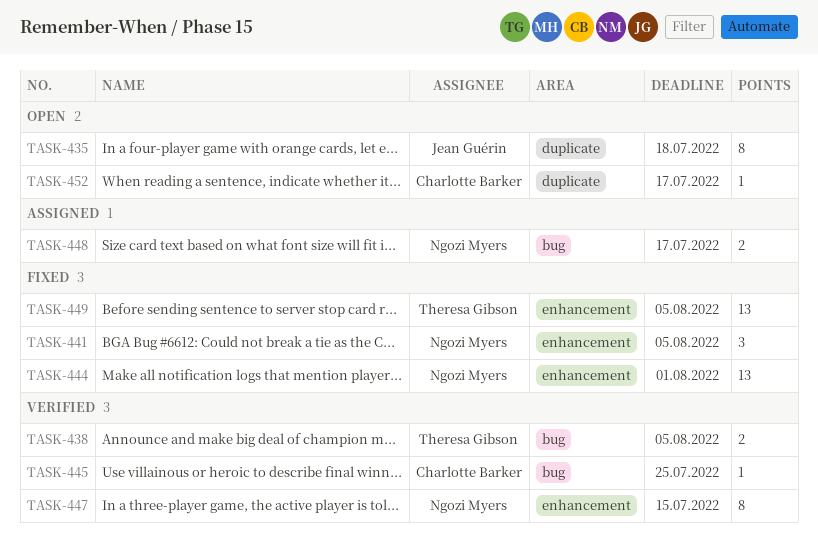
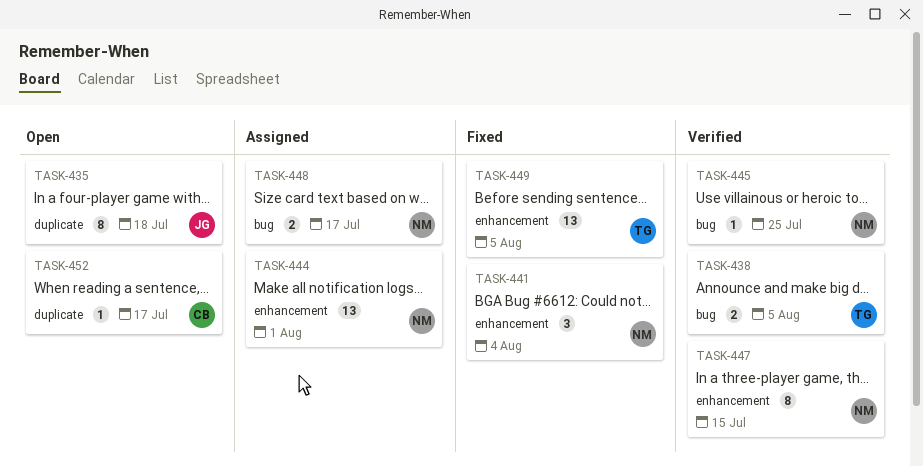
TASK-441, due: Aug 5 -> Aug 4
TASK-444, status: Fixed -> Assigned
TASK-445, owner: Charlotte Barker -> Ngozi Myers

